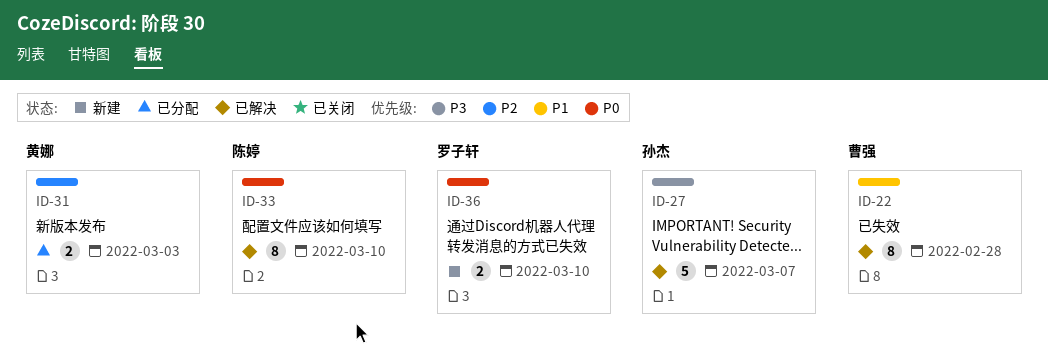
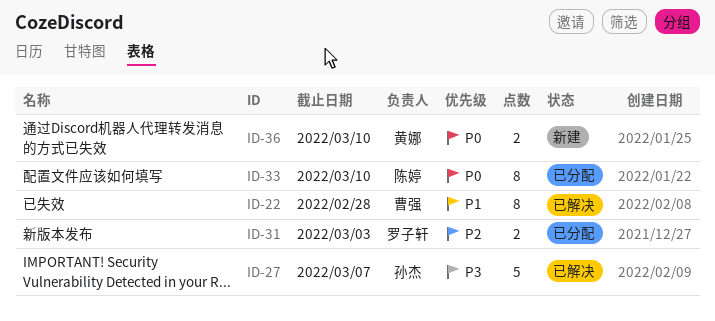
ID-31, owner: 黄娜 -> 罗子轩
ID-33, status: 已解决 -> 已分配
ID-36, owner: 罗子轩 -> 黄娜

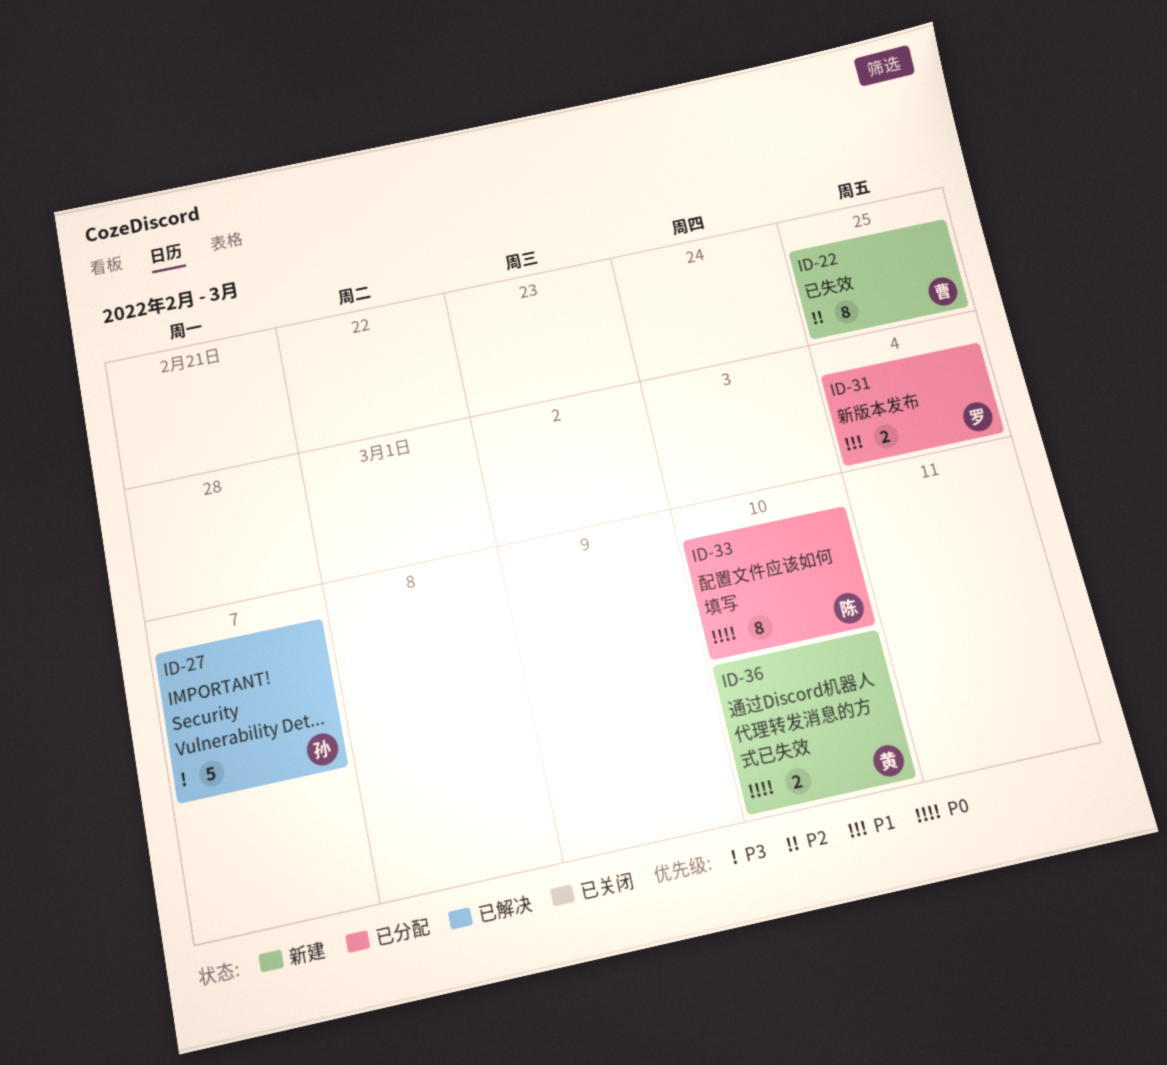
ID-22, status: 已解决 -> 新建
ID-22, priority: P1 -> P2
ID-22, due: Feb 28 -> Feb 25
ID-31, priority: P2 -> P1
ID-31, due: Mar 3 -> Mar 4

